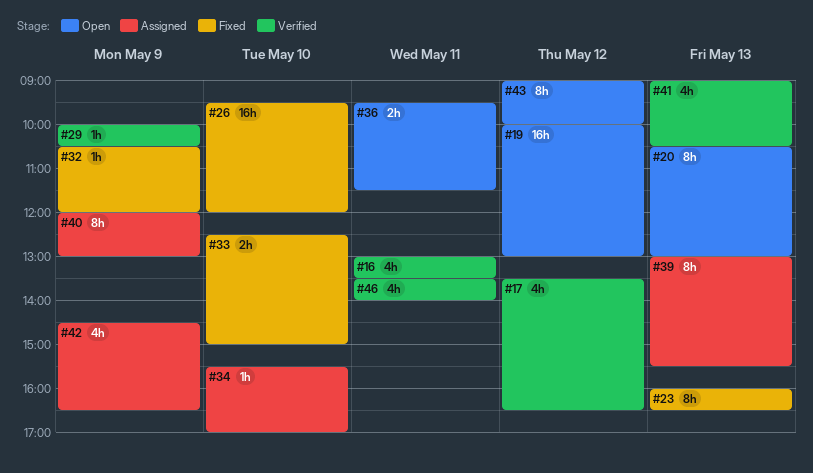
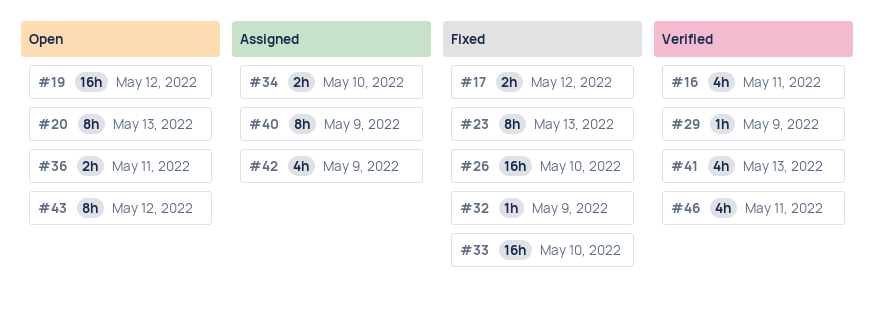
#17, status: Verified -> Fixed
#17, estimate: 4h -> 2h
#33, estimate: 2h -> 16h
#34, estimate: 1h -> 2h
#39: present -> none

